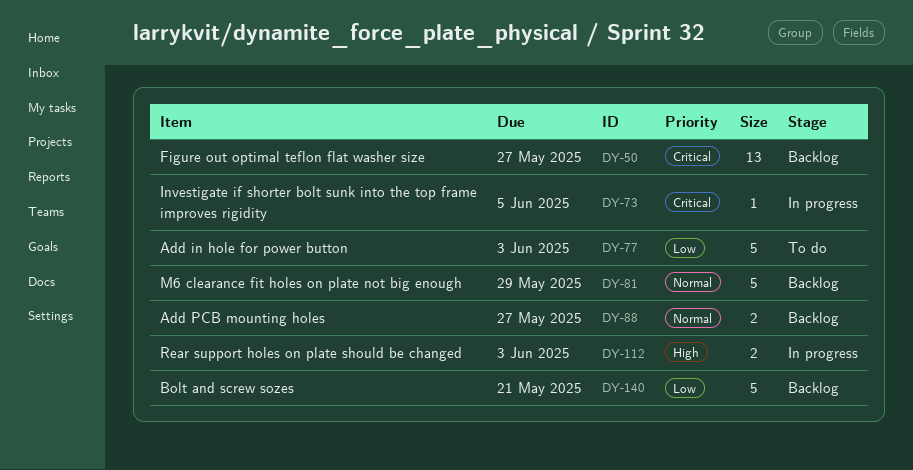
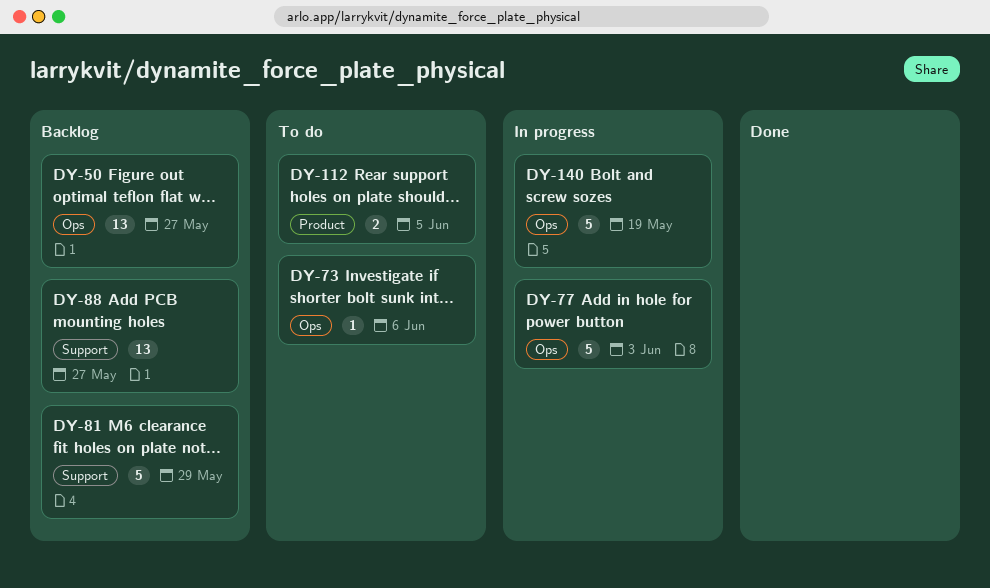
DY-73, status: In progress -> To do
DY-73, due: Jun 5 -> Jun 6
DY-77, status: To do -> In progress
DY-88, estimate: 2 -> 13
DY-112, status: In progress -> To do
DY-112, due: Jun 3 -> Jun 5
DY-140, status: Backlog -> In progress
DY-140, due: May 21 -> May 19

